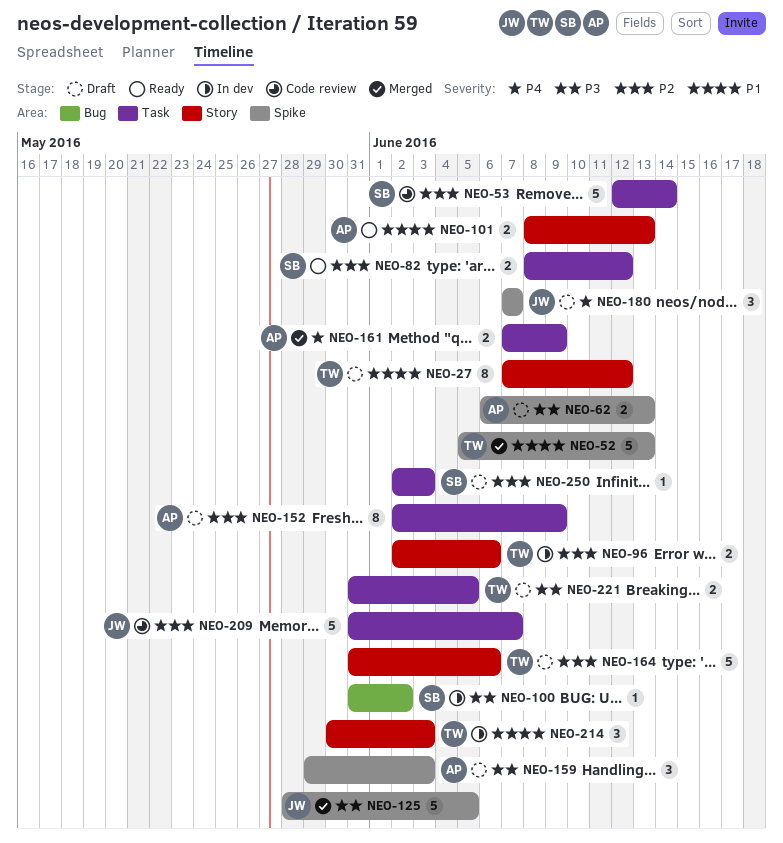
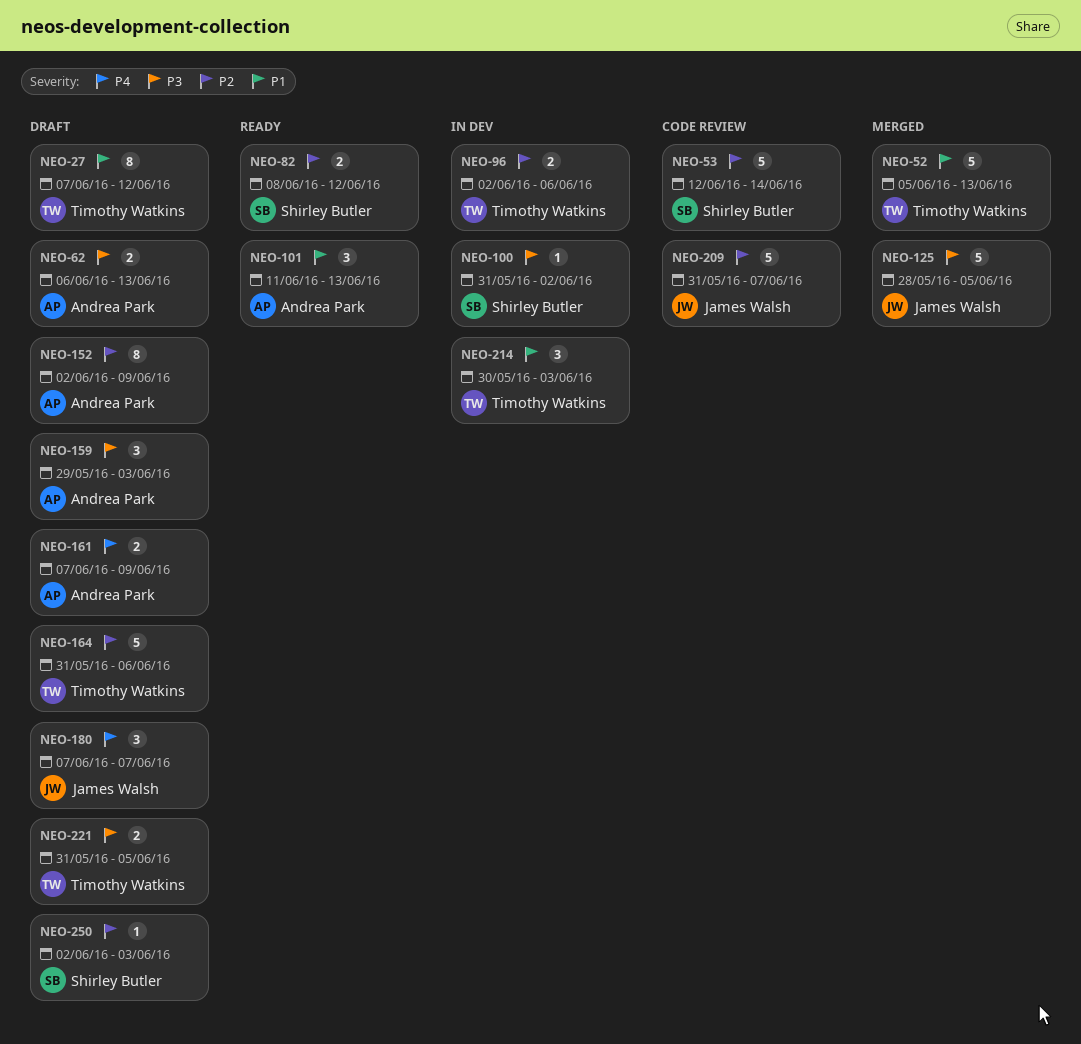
NEO-101, estimate: 2 -> 3
NEO-101, start: Jun 8 -> Jun 11
NEO-161, status: Merged -> Draft

